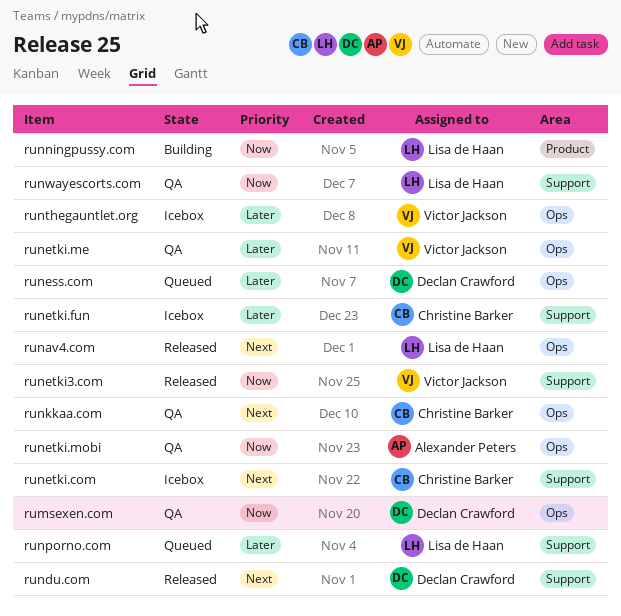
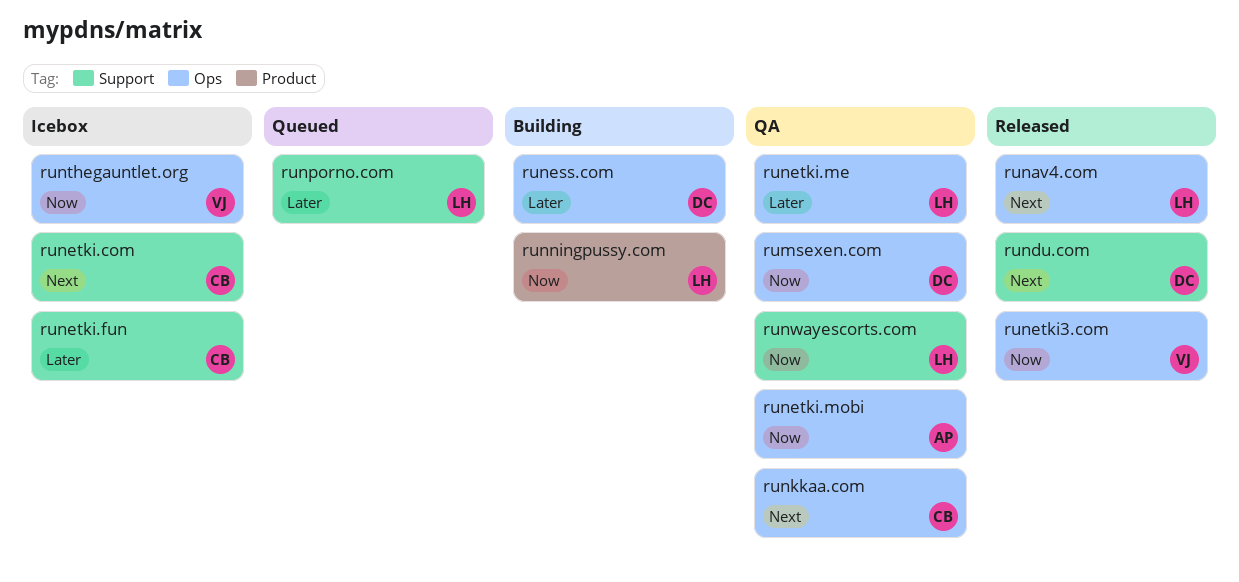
runess.com, status: Queued -> Building
runetki.me, owner: Victor Jackson -> Lisa de Haan
runetki3.com, label: Support -> Ops
runthegauntlet.org, priority: Later -> Now

